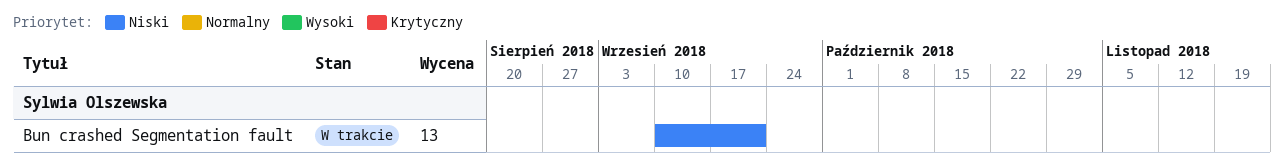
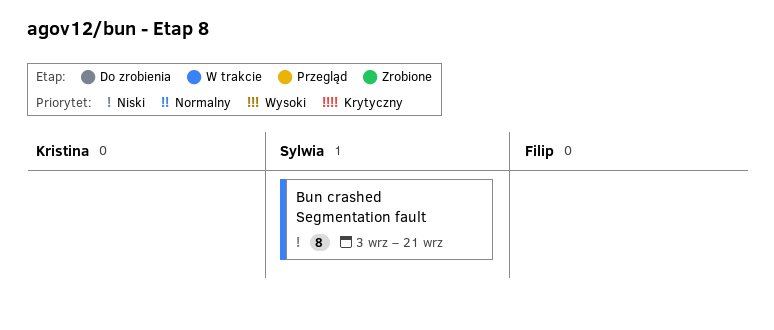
Bun crashed Segmentation fault, estimate: 13 -> 8
Bun crashed Segmentation fault, start: Sep 10 -> Sep 3

